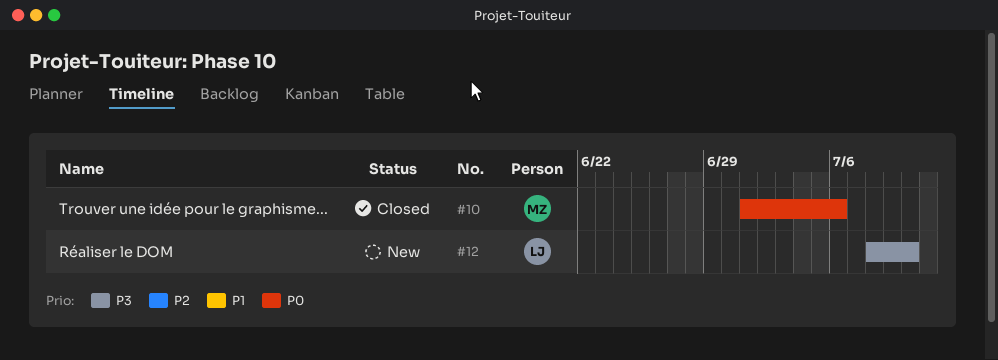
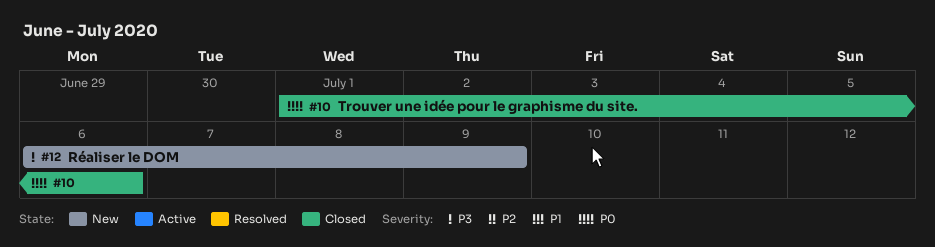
#12, start: Jul 8 -> Jul 6
#12, due: Jul 10 -> Jul 9

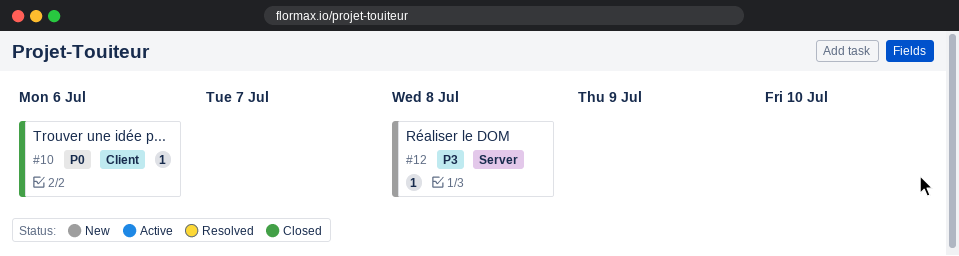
#12, due: Jul 9 -> Jul 8

